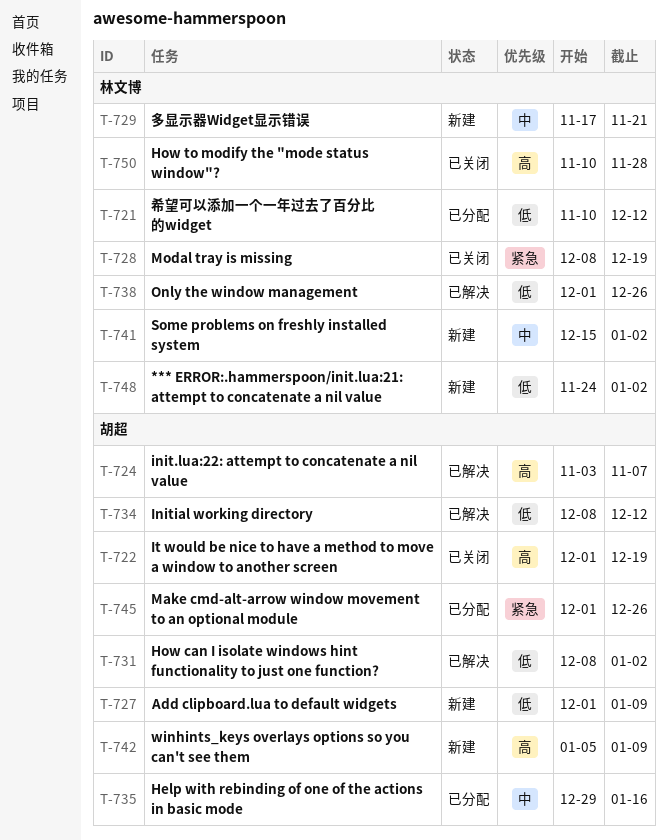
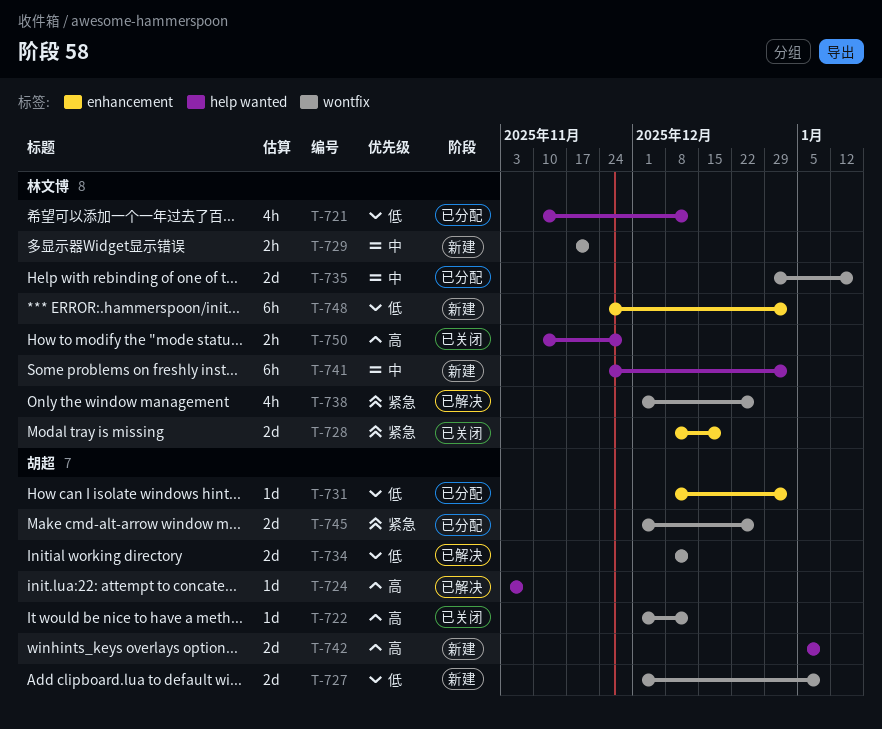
T-722, due: Dec 19 -> Dec 12
T-731, status: 已解决 -> 已分配
T-735, owner: 胡超 -> 林文博
T-738, priority: 低 -> 紧急
T-741, start: Dec 15 -> Nov 24

